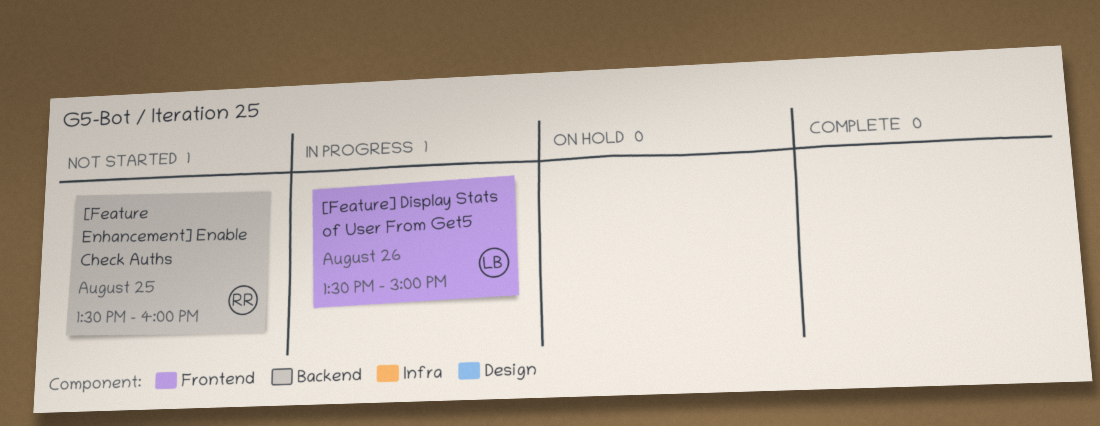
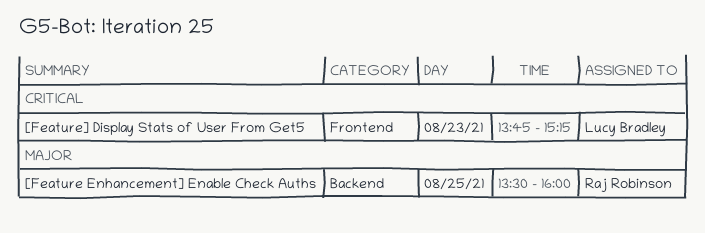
[Feature] Display Stats of User From Get5, day: Aug 26 -> Aug 23
[Feature] Display Stats of User From Get5, begins: 13:30 -> 13:45
[Feature] Display Stats of User From Get5, ends: 15:00 -> 15:15

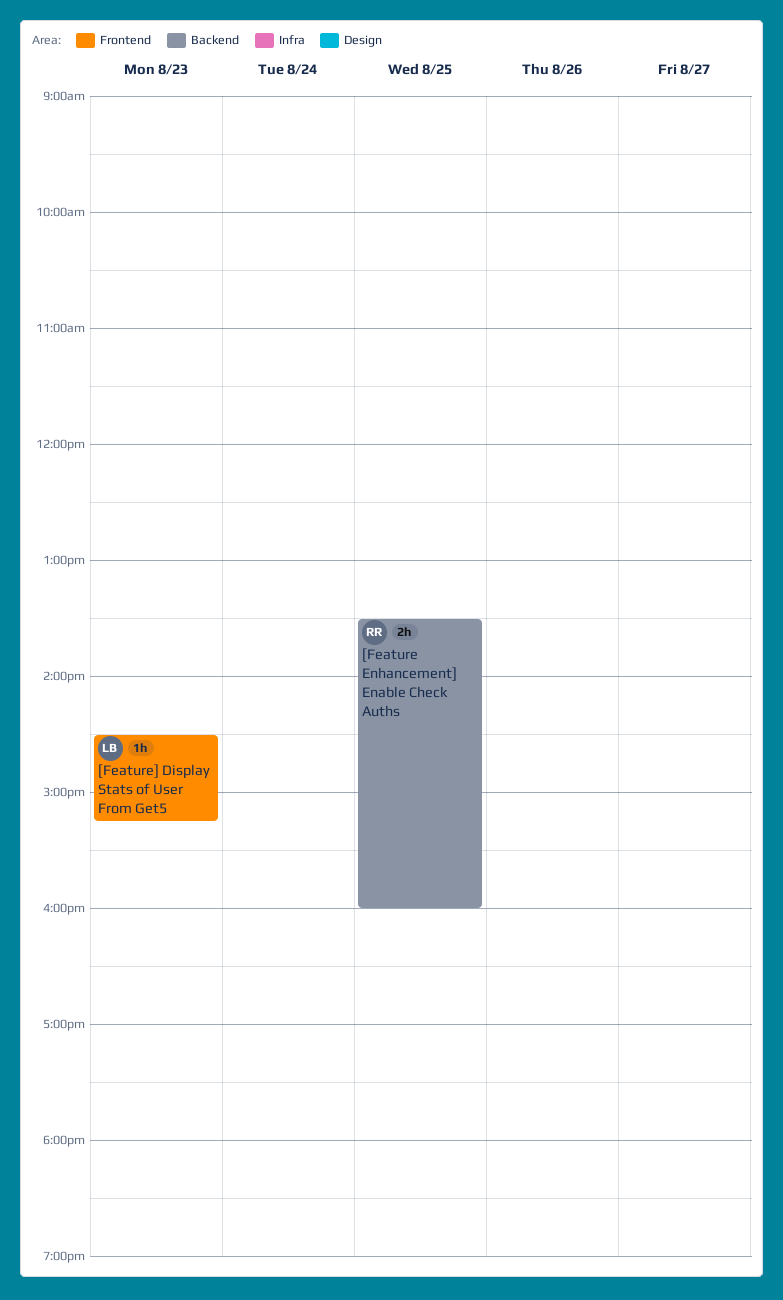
[Feature] Display Stats of User From Get5, begins: 13:45 -> 14:30

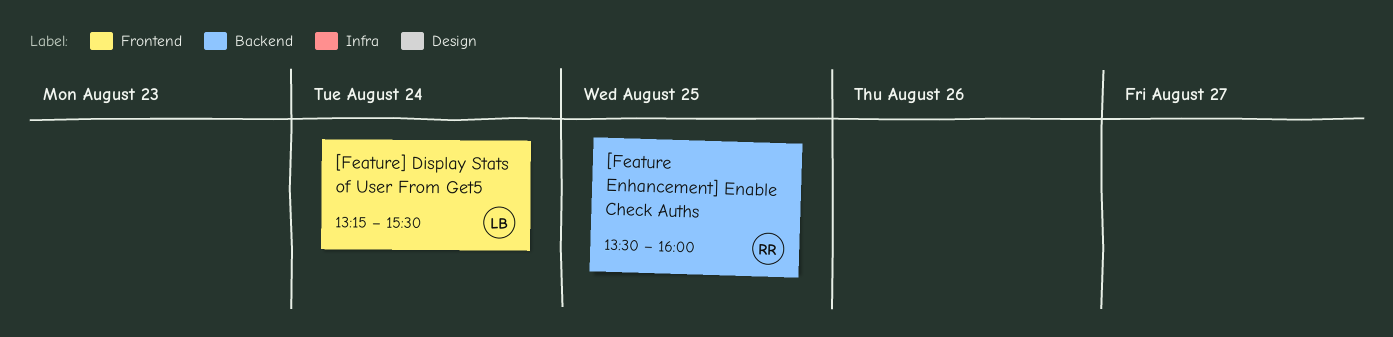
[Feature] Display Stats of User From Get5, day: Aug 23 -> Aug 24
[Feature] Display Stats of User From Get5, begins: 14:30 -> 13:15
[Feature] Display Stats of User From Get5, ends: 15:15 -> 15:30

